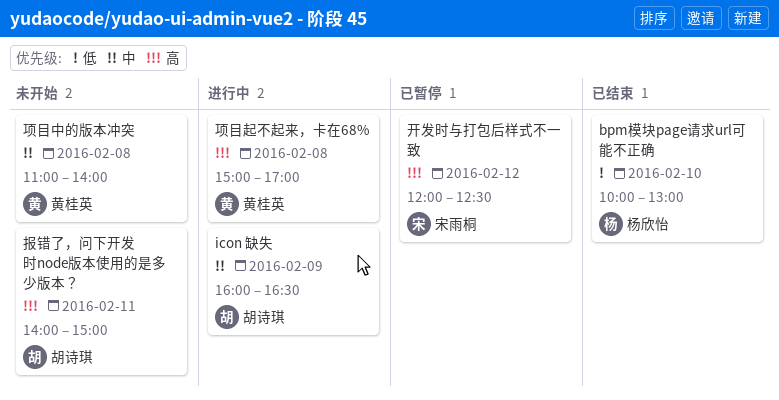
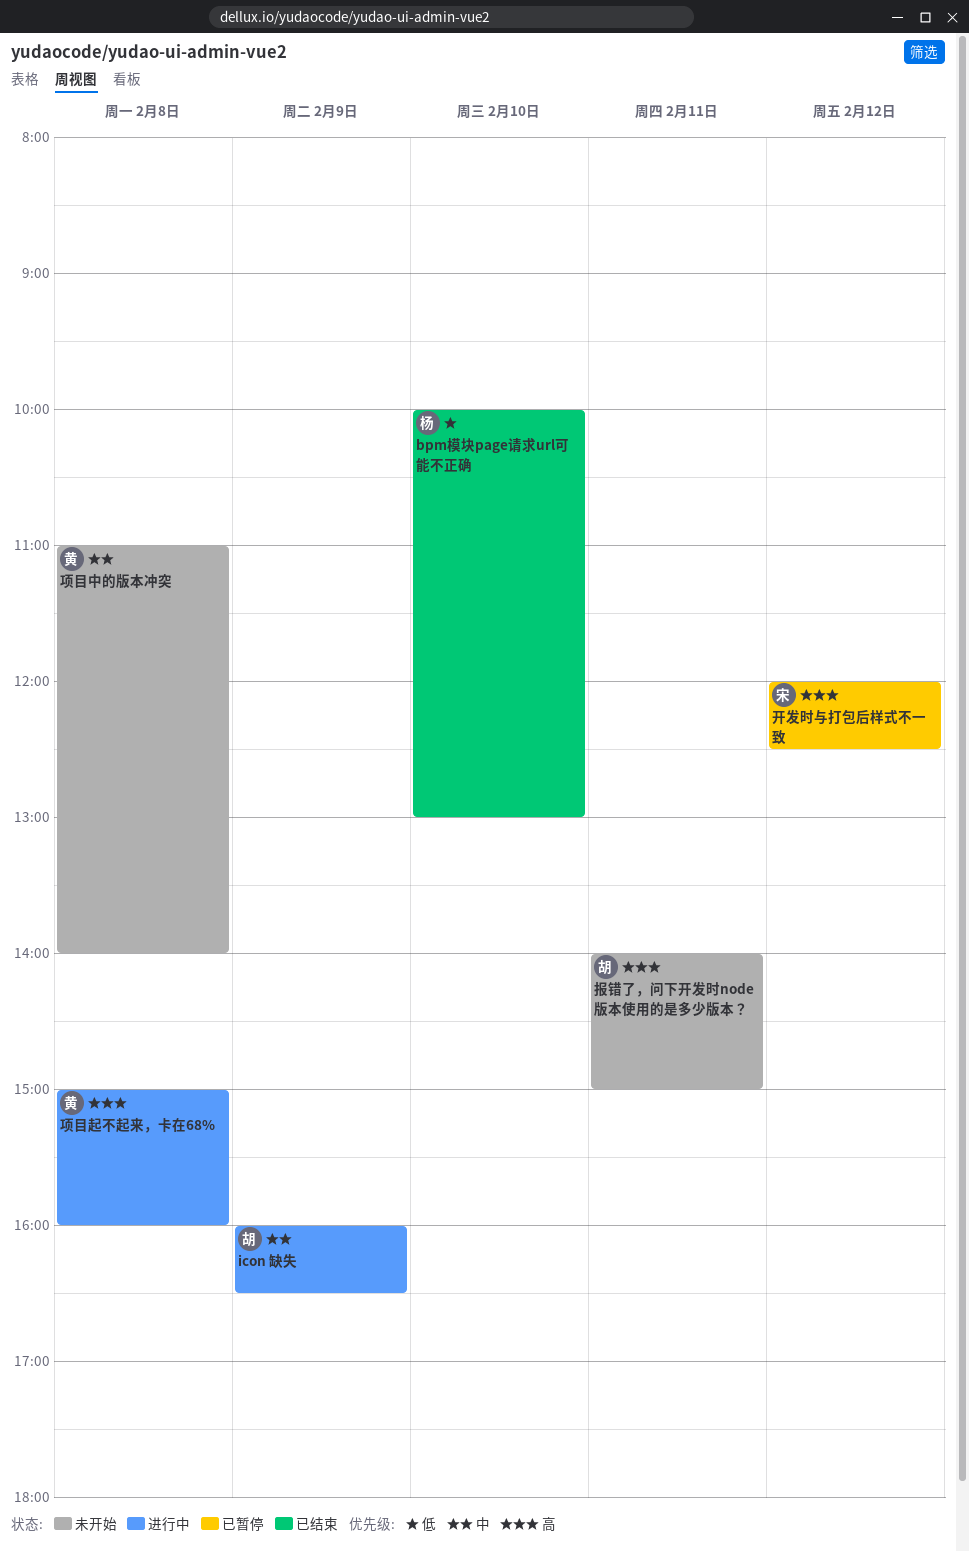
项目起不起来，卡在68%, ends: 17:00 -> 16:00

